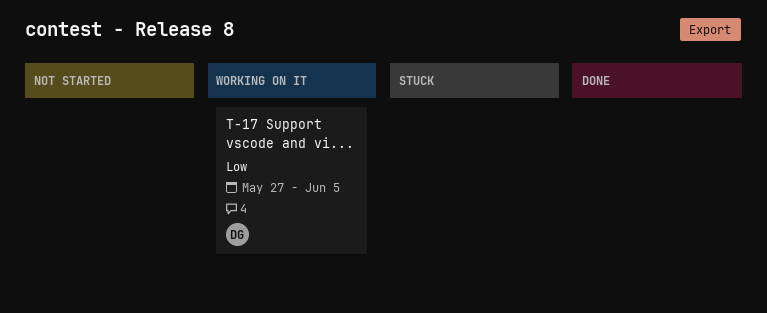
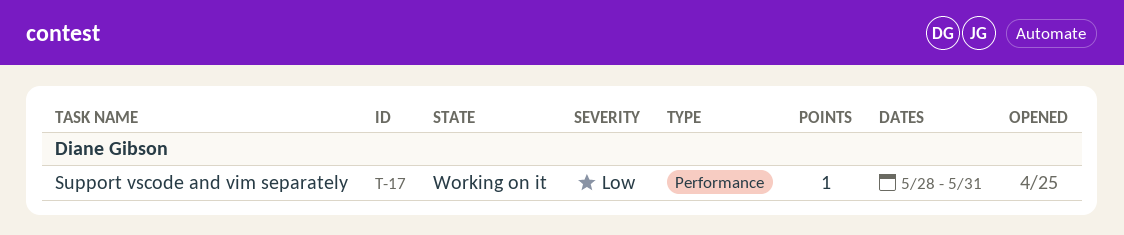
T-17, start: May 27 -> May 28
T-17, due: Jun 5 -> May 31

